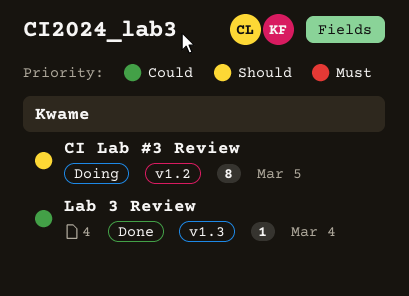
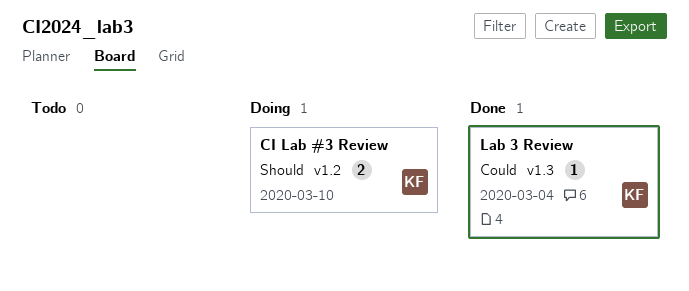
CI Lab #3 Review, estimate: 8 -> 2
CI Lab #3 Review, due: Mar 5 -> Mar 10

